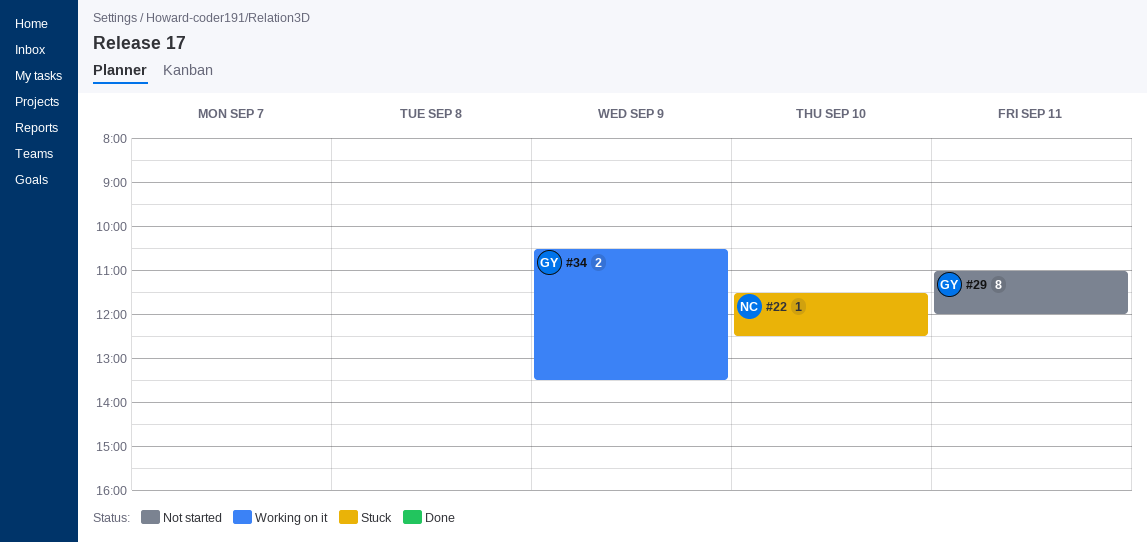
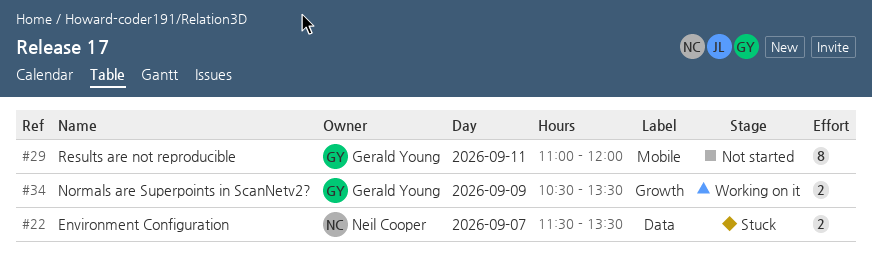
#22, estimate: 1 -> 2
#22, day: Sep 10 -> Sep 7
#22, ends: 12:30 -> 13:30

